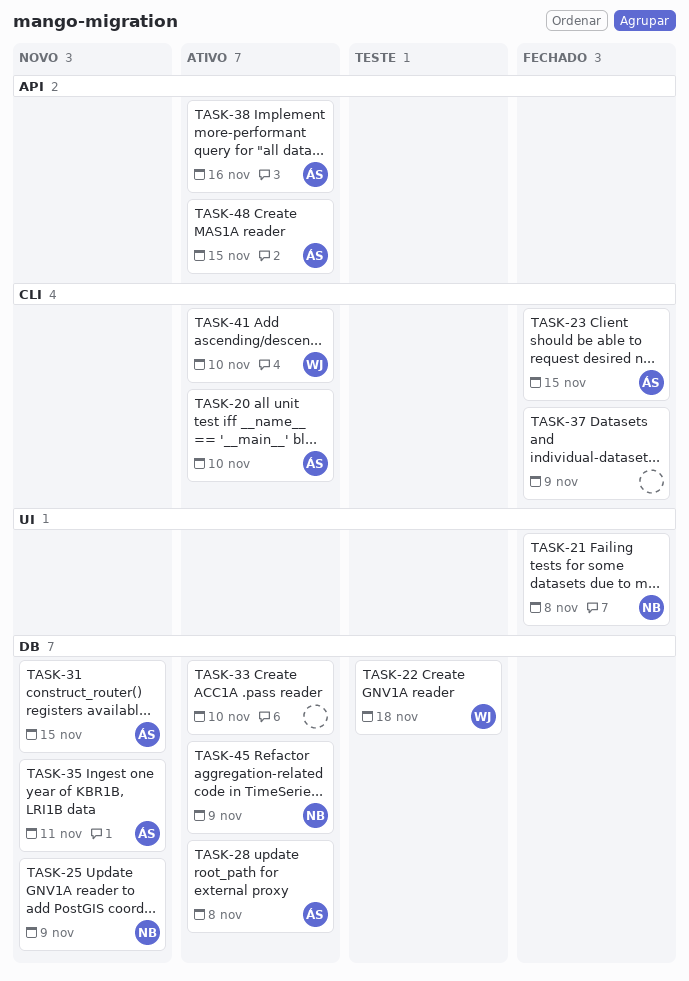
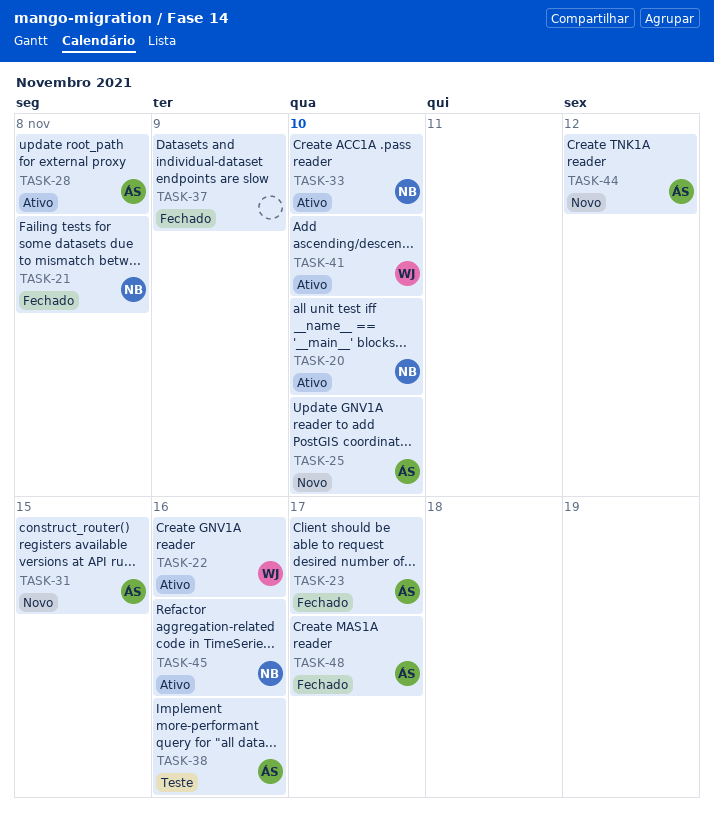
TASK-20, owner: ÁS -> NB
TASK-22, status: Teste -> Ativo
TASK-22, due: Nov 18 -> Nov 16
TASK-23, due: Nov 15 -> Nov 17
TASK-25, owner: NB -> ÁS
TASK-25, due: Nov 9 -> Nov 10
TASK-33, owner: none -> NB
TASK-35: present -> none
TASK-38, status: Ativo -> Teste
TASK-44: none -> present
TASK-45, due: Nov 9 -> Nov 16
TASK-48, status: Ativo -> Fechado
TASK-48, due: Nov 15 -> Nov 17

